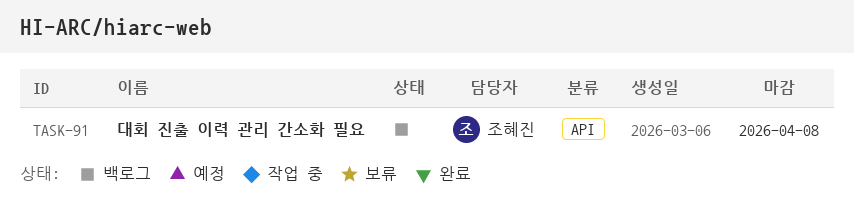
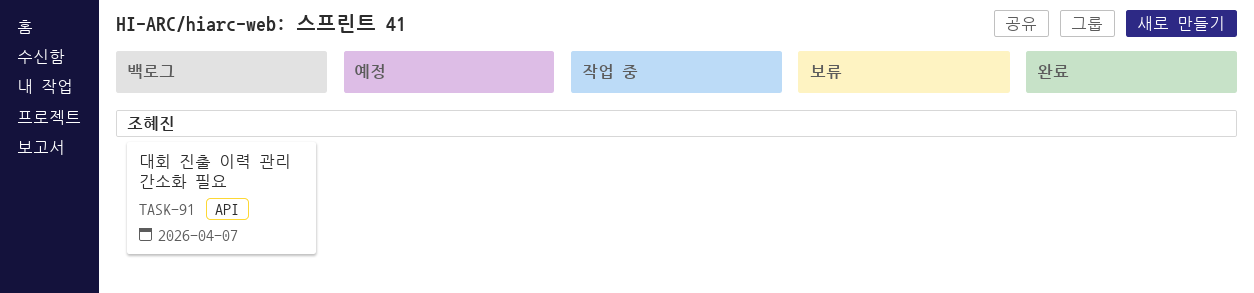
TASK-91, due: Apr 8 -> Apr 7

